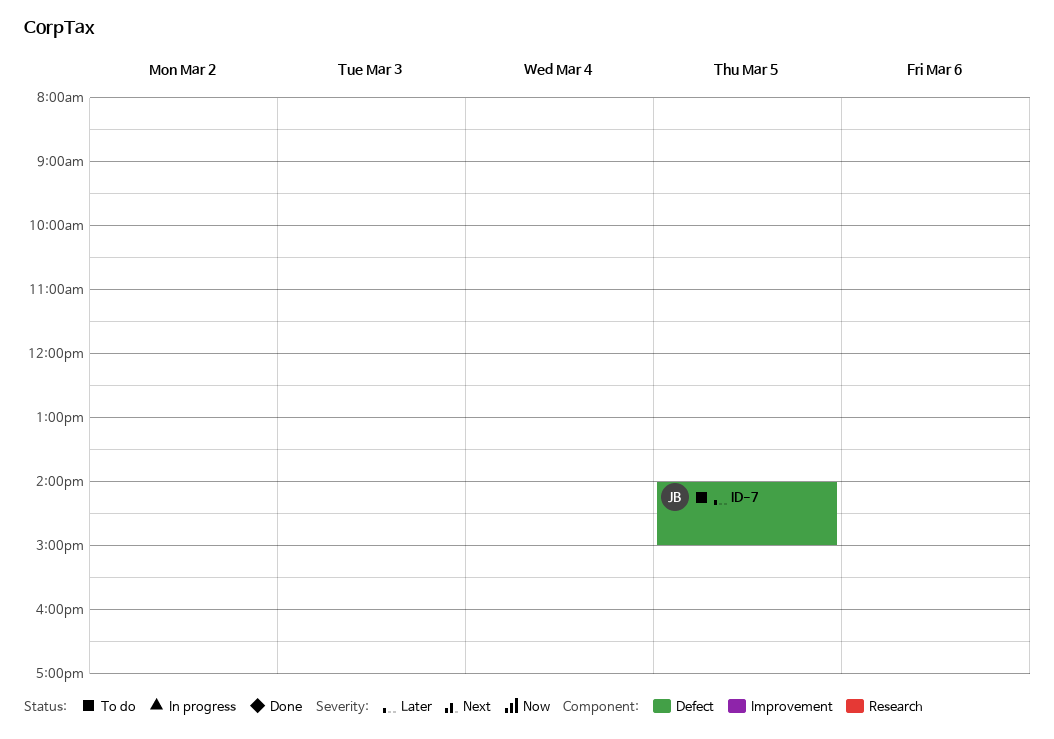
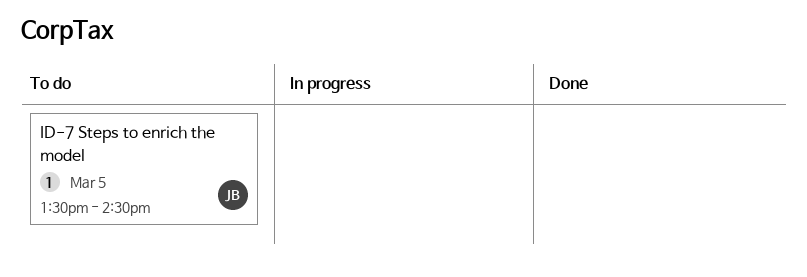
ID-7, begins: 14:00 -> 13:30
ID-7, ends: 15:00 -> 14:30

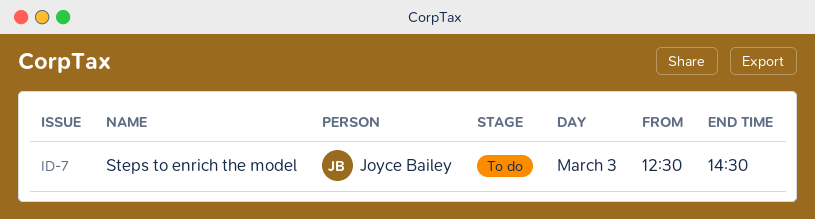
ID-7, day: Mar 5 -> Mar 3
ID-7, begins: 13:30 -> 12:30

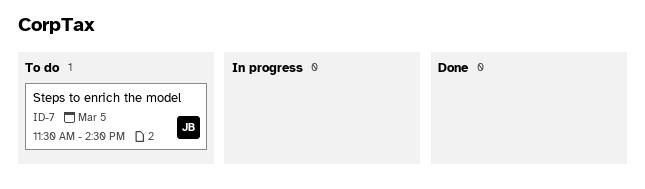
ID-7, day: Mar 3 -> Mar 5
ID-7, begins: 12:30 -> 11:30

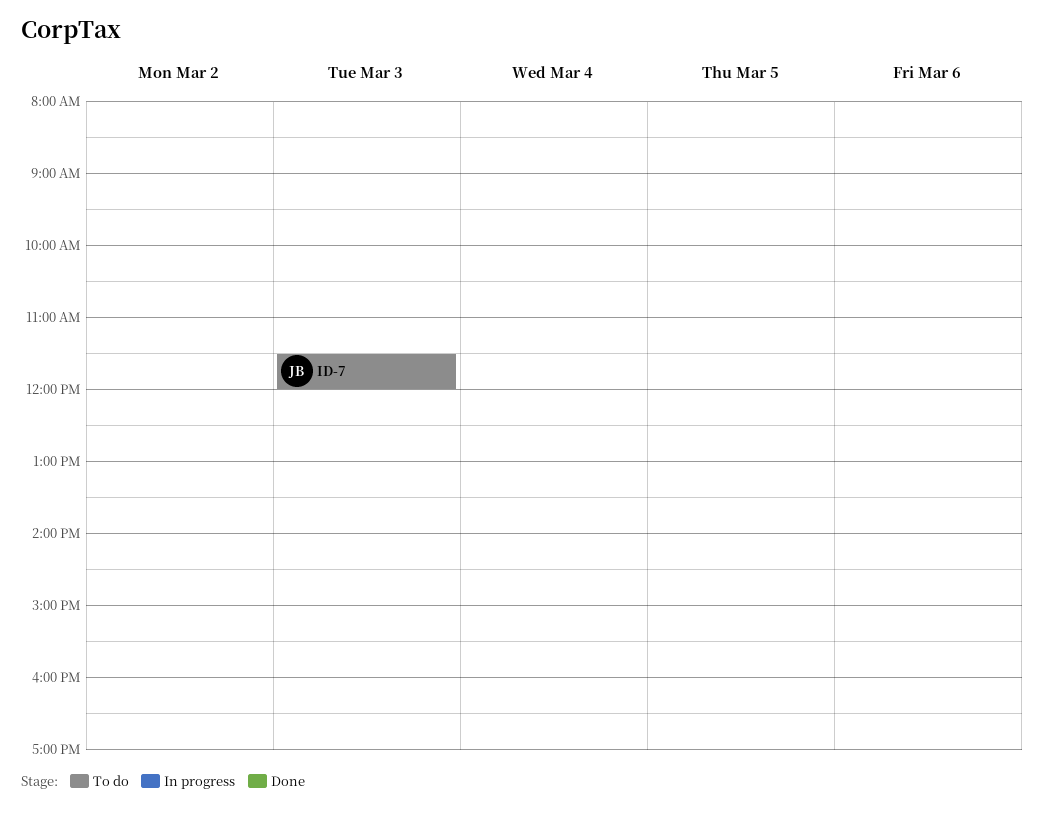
ID-7, day: Mar 5 -> Mar 3
ID-7, ends: 14:30 -> 12:00

